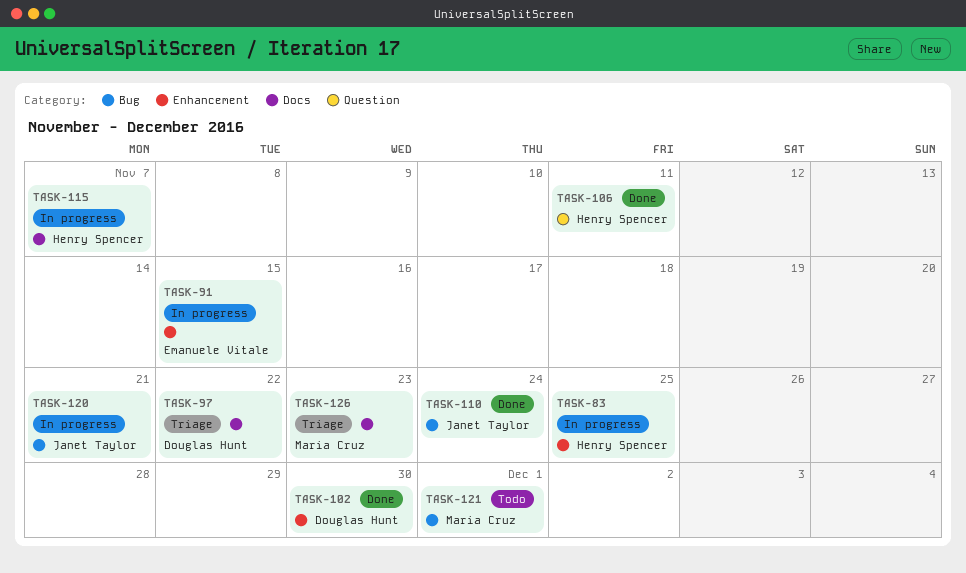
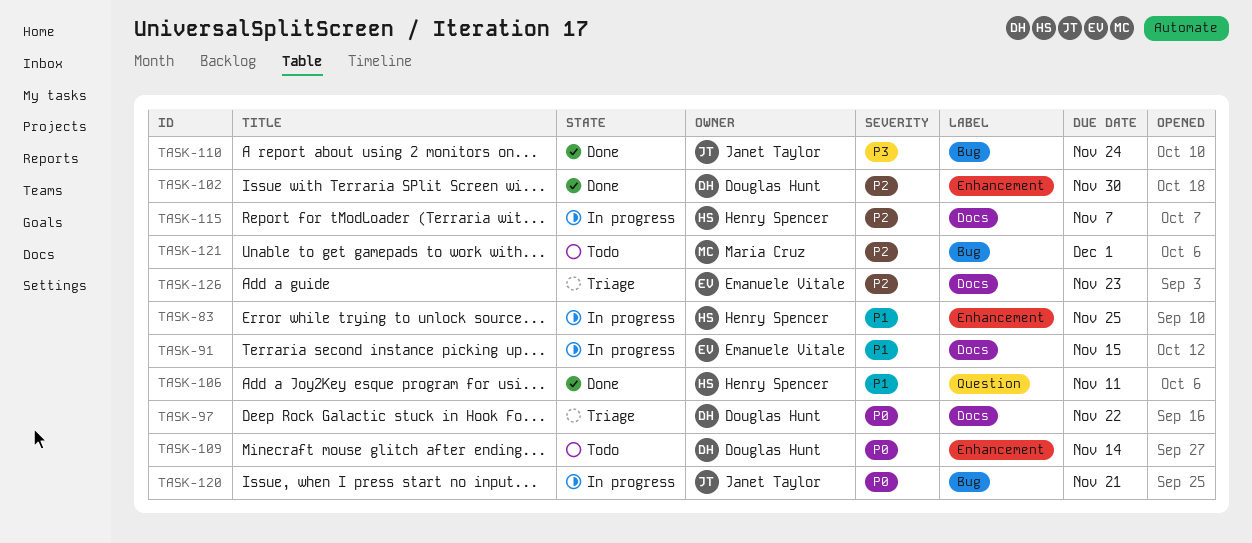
TASK-91, label: Enhancement -> Docs
TASK-109: none -> present
TASK-126, owner: Maria Cruz -> Emanuele Vitale

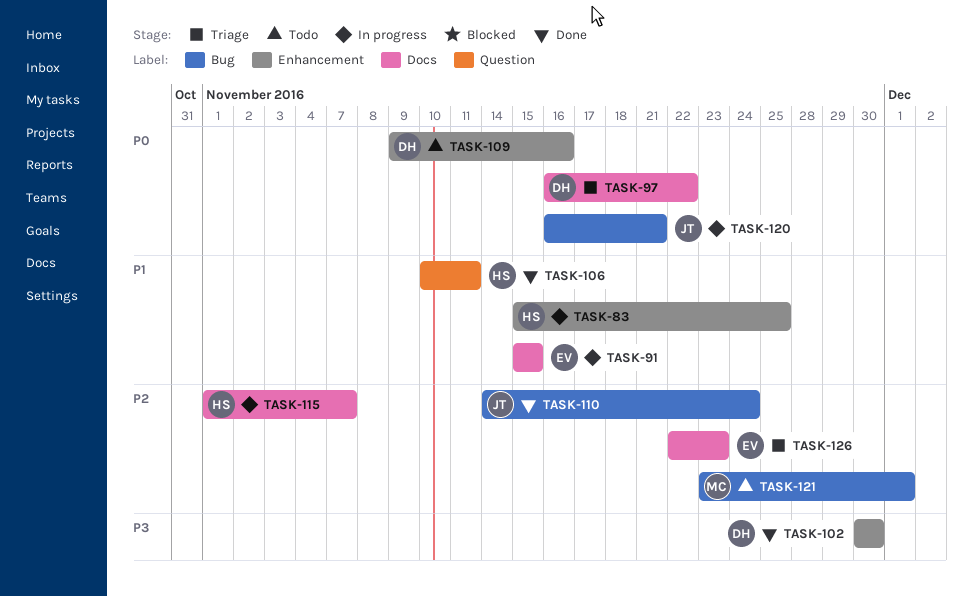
TASK-102, priority: P2 -> P3
TASK-109, due: Nov 14 -> Nov 16
TASK-110, priority: P3 -> P2

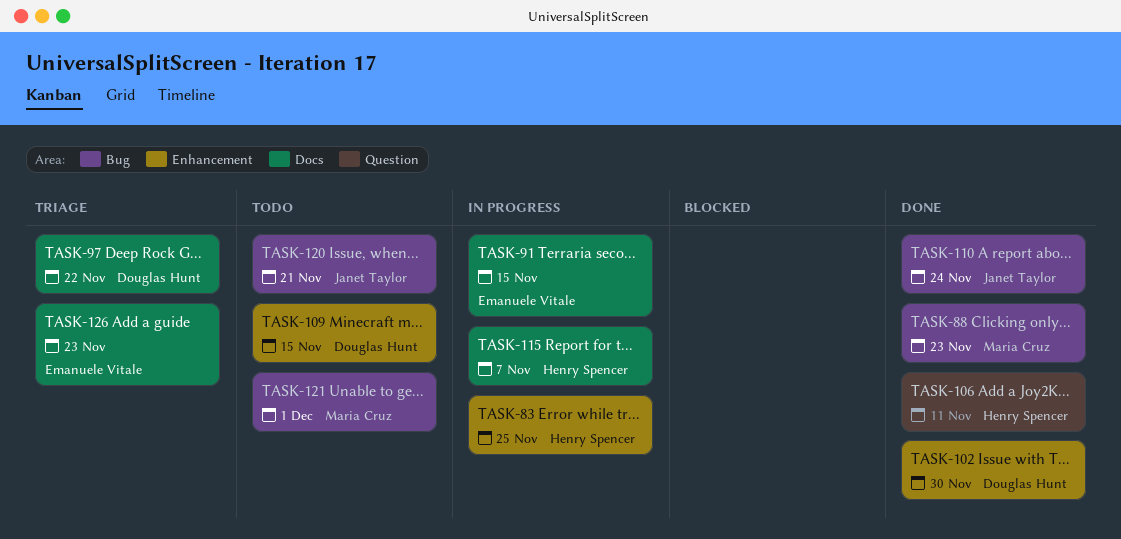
TASK-88: none -> present
TASK-109, due: Nov 16 -> Nov 15
TASK-120, status: In progress -> Todo

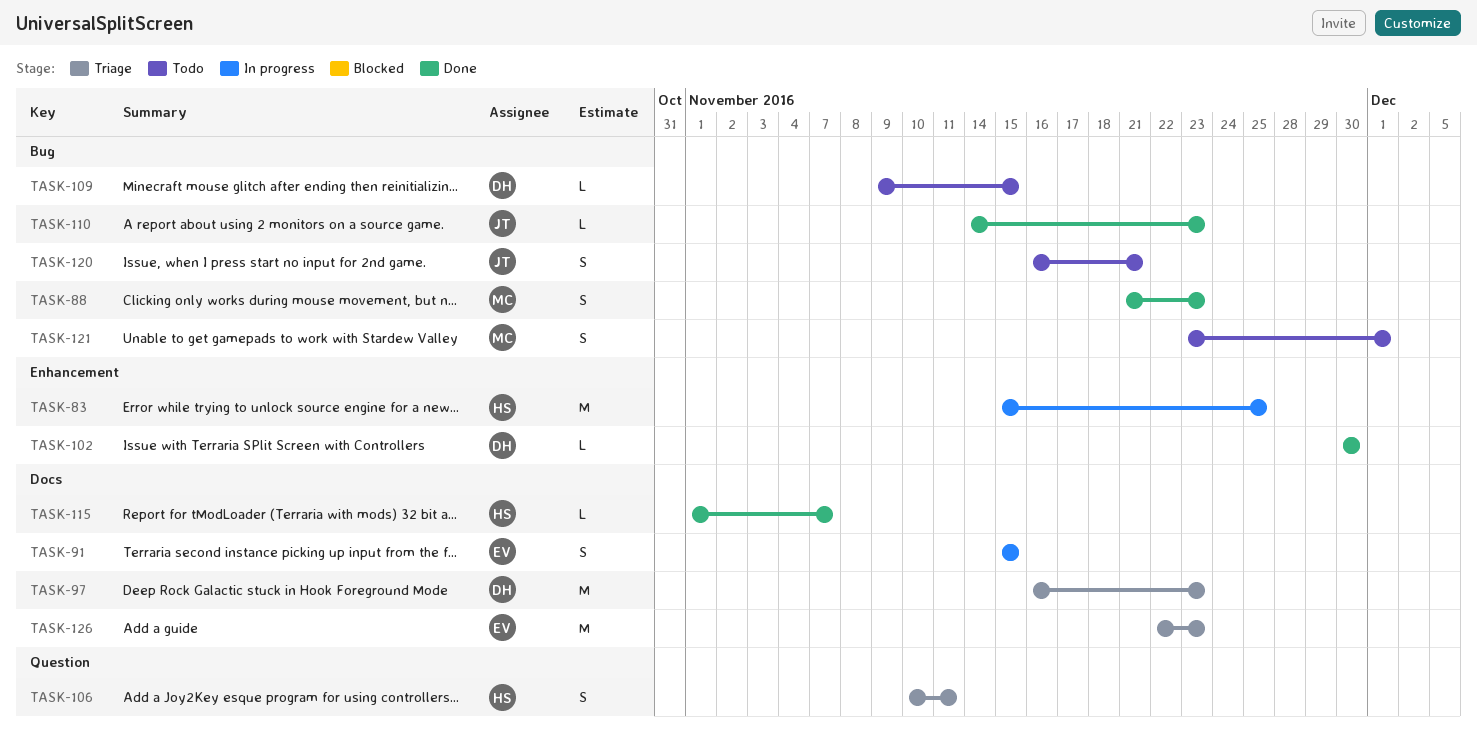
TASK-97, due: Nov 22 -> Nov 23
TASK-106, status: Done -> Triage
TASK-109, label: Enhancement -> Bug
TASK-110, due: Nov 24 -> Nov 23
TASK-115, status: In progress -> Done

